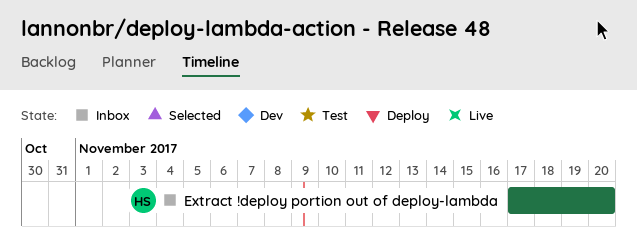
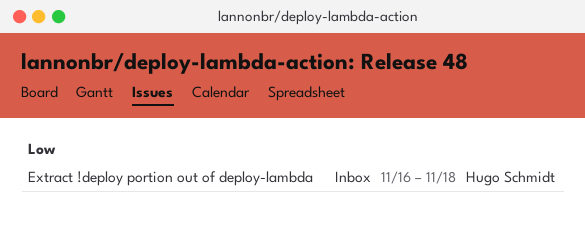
Extract !deploy portion out of deploy-lambda, start: Nov 17 -> Nov 16
Extract !deploy portion out of deploy-lambda, due: Nov 20 -> Nov 18

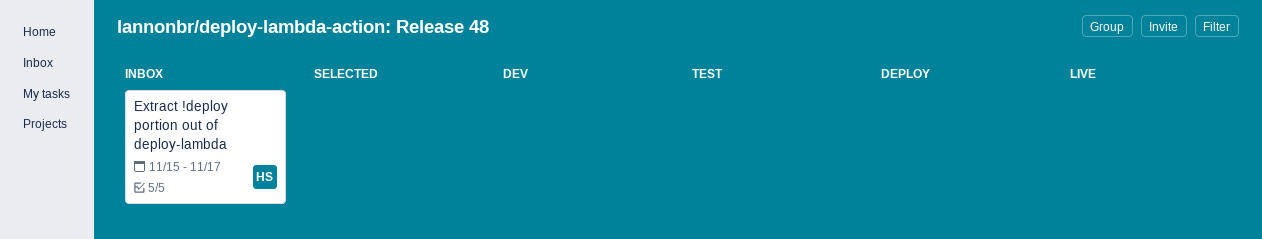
Extract !deploy portion out of deploy-lambda, start: Nov 16 -> Nov 15
Extract !deploy portion out of deploy-lambda, due: Nov 18 -> Nov 17

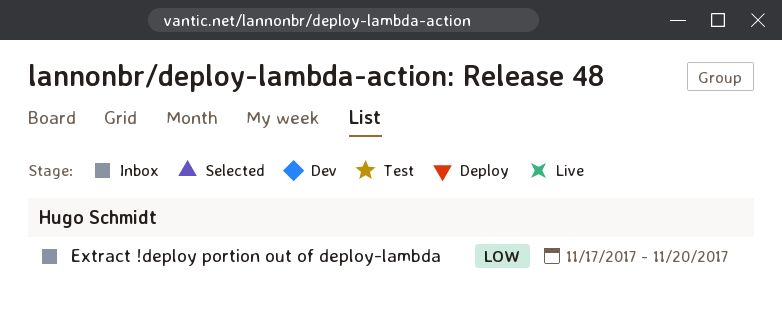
Extract !deploy portion out of deploy-lambda, start: Nov 15 -> Nov 17
Extract !deploy portion out of deploy-lambda, due: Nov 17 -> Nov 20

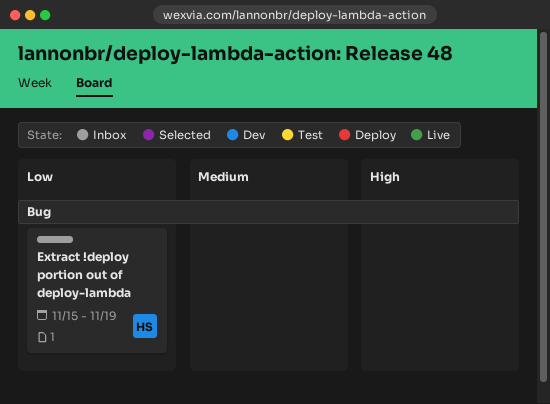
Extract !deploy portion out of deploy-lambda, start: Nov 17 -> Nov 15
Extract !deploy portion out of deploy-lambda, due: Nov 20 -> Nov 19

